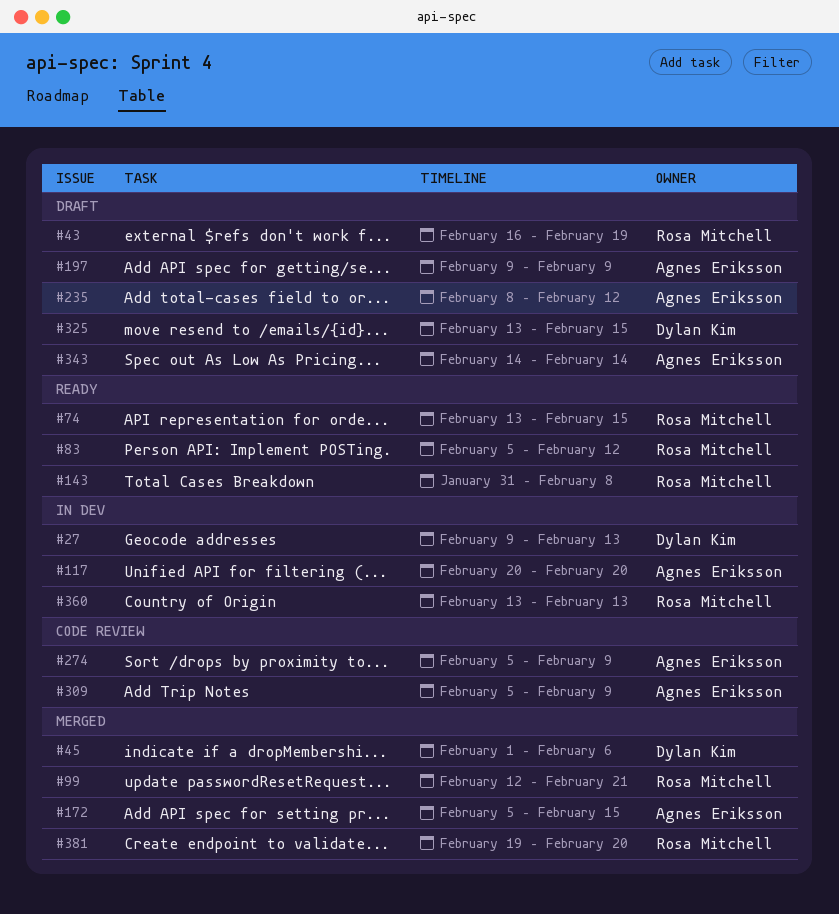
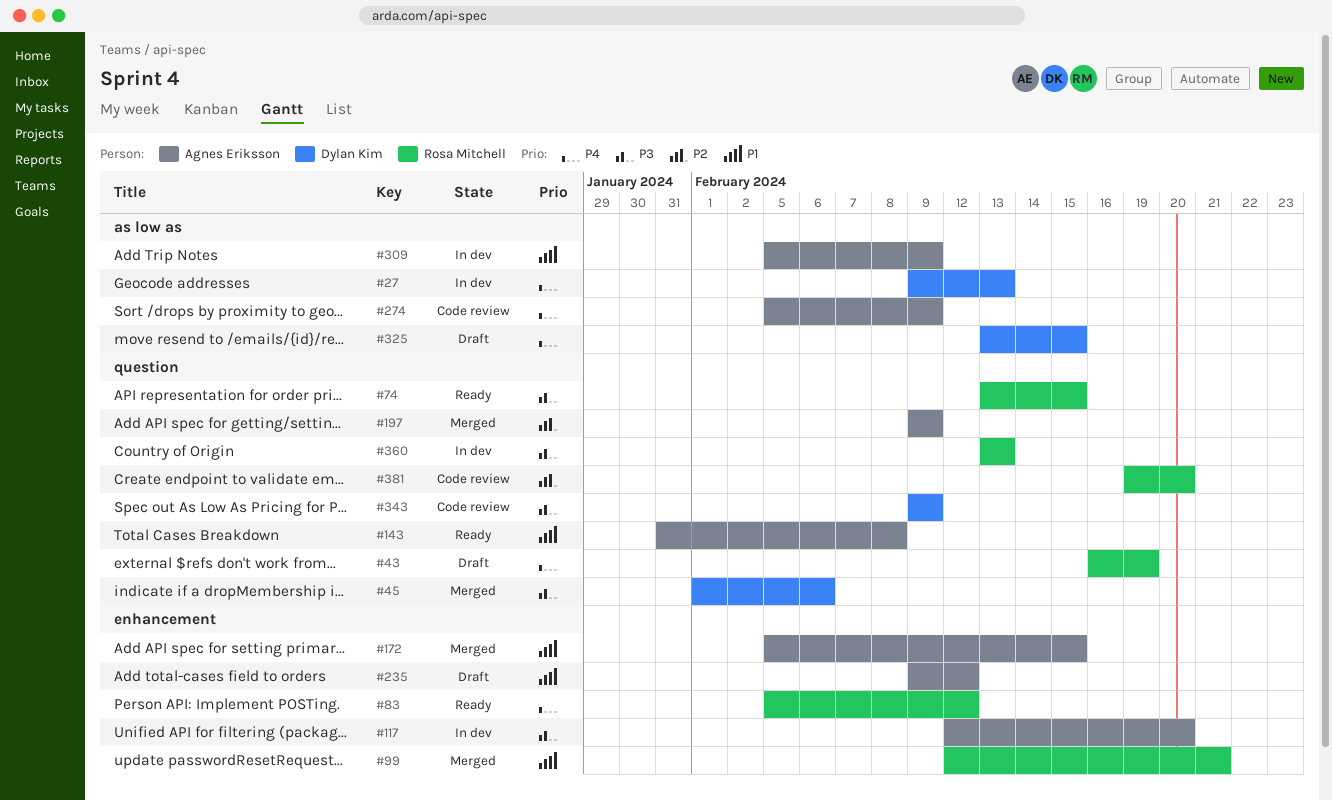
#117, start: Feb 20 -> Feb 12
#143, owner: Rosa Mitchell -> Agnes Eriksson
#197, status: Draft -> Merged
#235, start: Feb 8 -> Feb 9
#309, status: Code review -> In dev
#343, status: Draft -> Code review
#343, owner: Agnes Eriksson -> Dylan Kim
#343, start: Feb 14 -> Feb 9
#343, due: Feb 14 -> Feb 9
#381, status: Merged -> Code review

